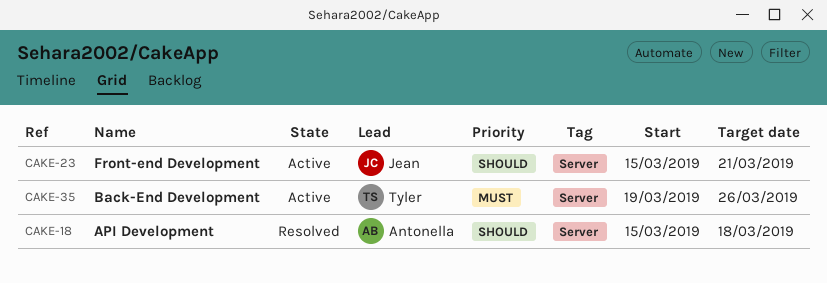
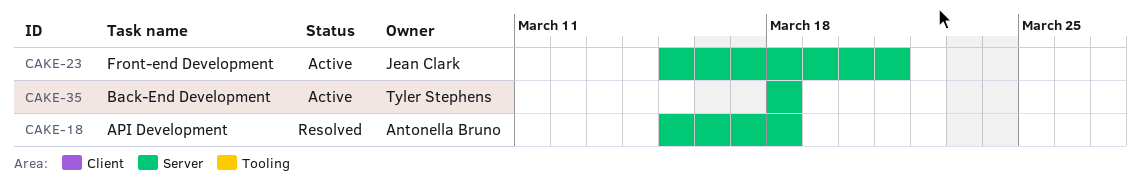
CAKE-35, start: Mar 19 -> Mar 18
CAKE-35, due: Mar 26 -> Mar 18

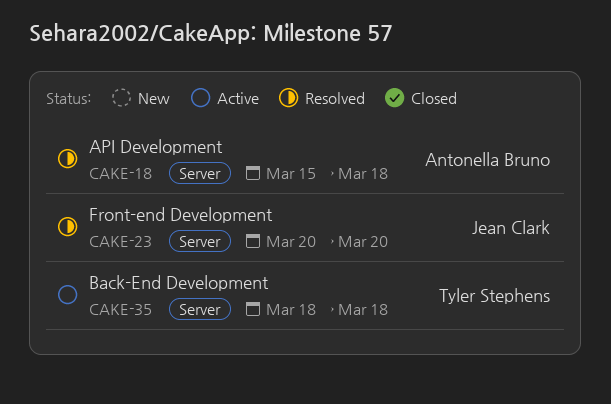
CAKE-23, status: Active -> Resolved
CAKE-23, start: Mar 15 -> Mar 20
CAKE-23, due: Mar 21 -> Mar 20

